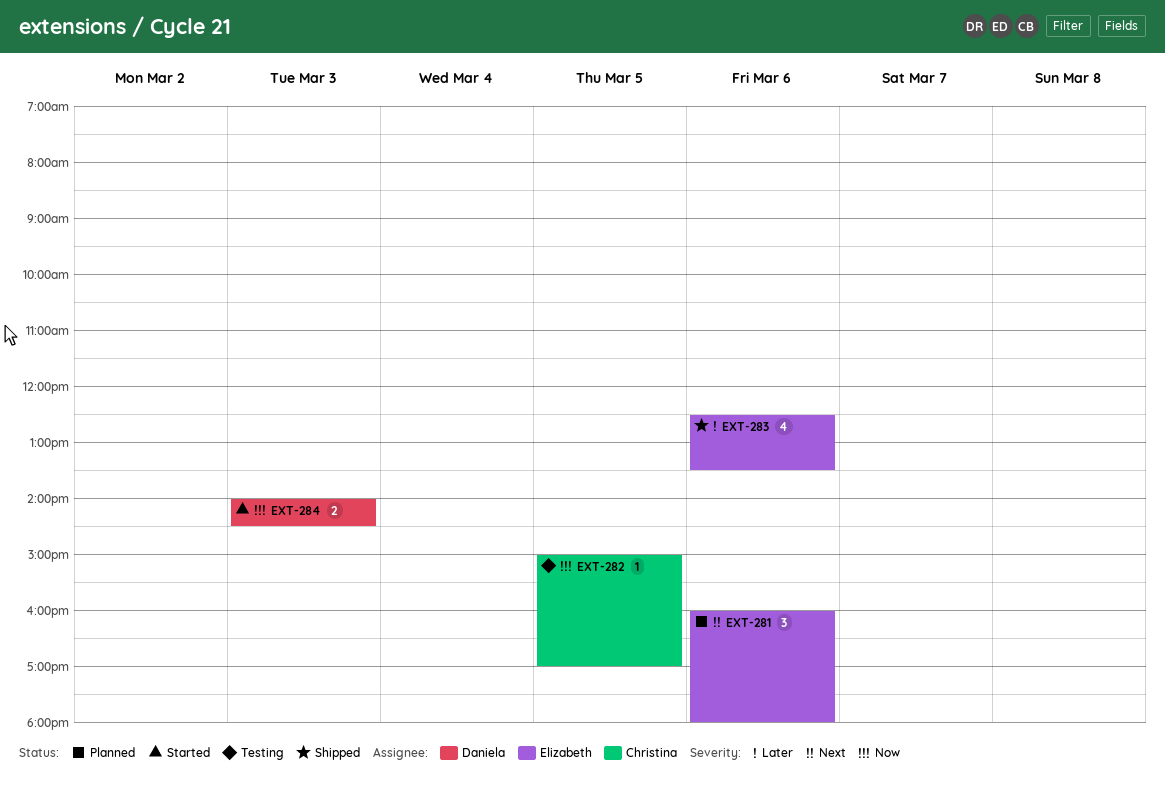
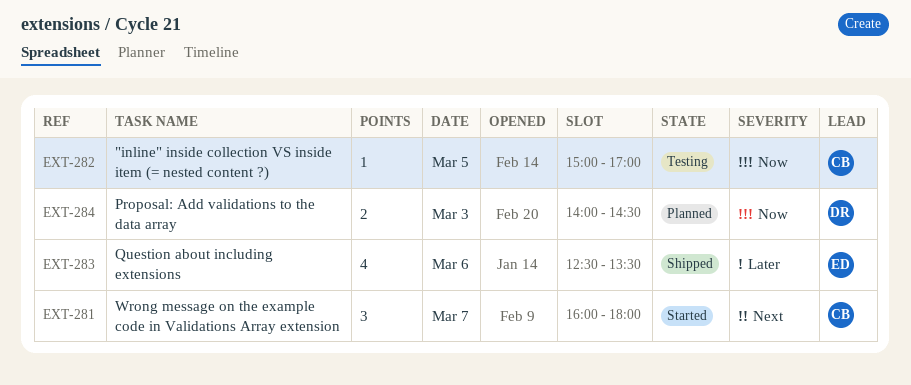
EXT-281, status: Planned -> Started
EXT-281, owner: Elizabeth -> Christina
EXT-281, day: Mar 6 -> Mar 7
EXT-284, status: Started -> Planned

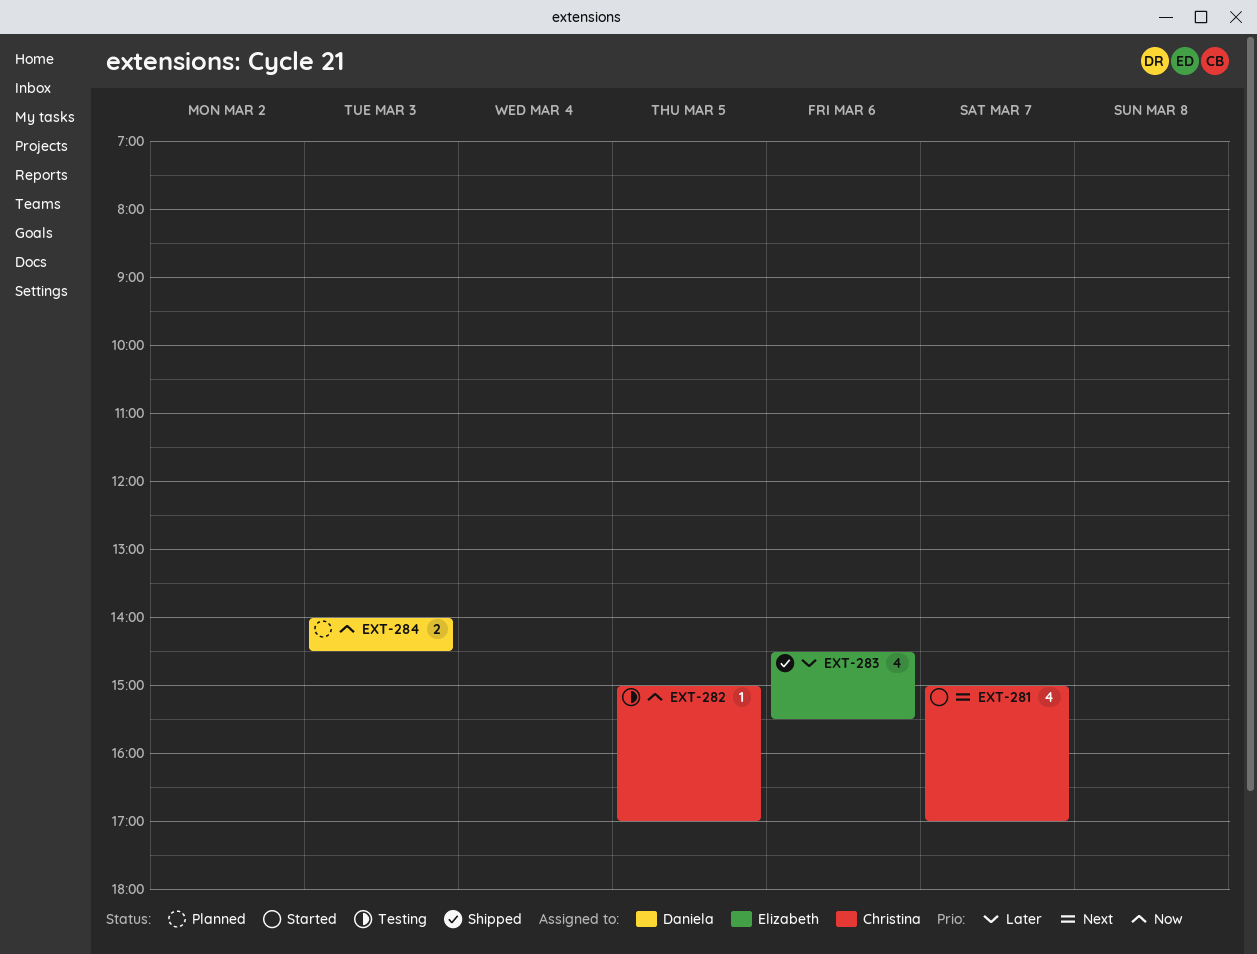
EXT-281, estimate: 3 -> 4
EXT-281, begins: 16:00 -> 15:00
EXT-281, ends: 18:00 -> 17:00
EXT-283, begins: 12:30 -> 14:30
EXT-283, ends: 13:30 -> 15:30

